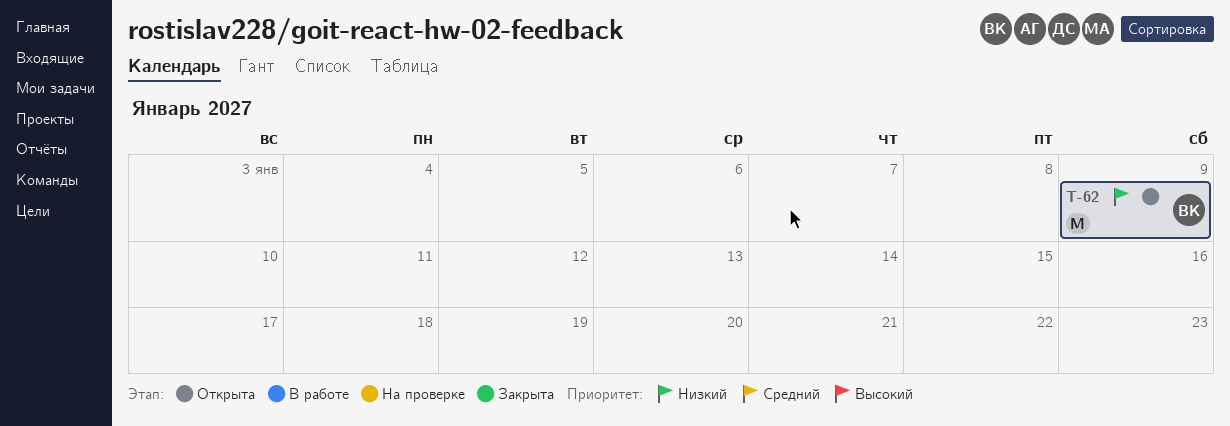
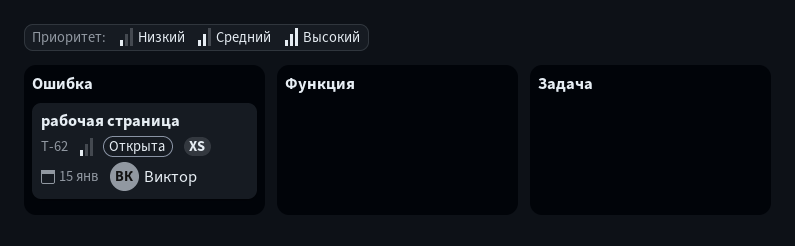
T-62, estimate: M -> XS
T-62, due: Jan 9 -> Jan 15

